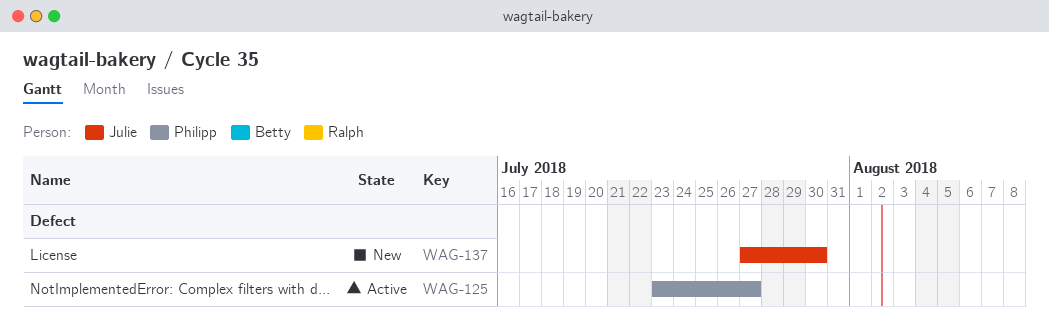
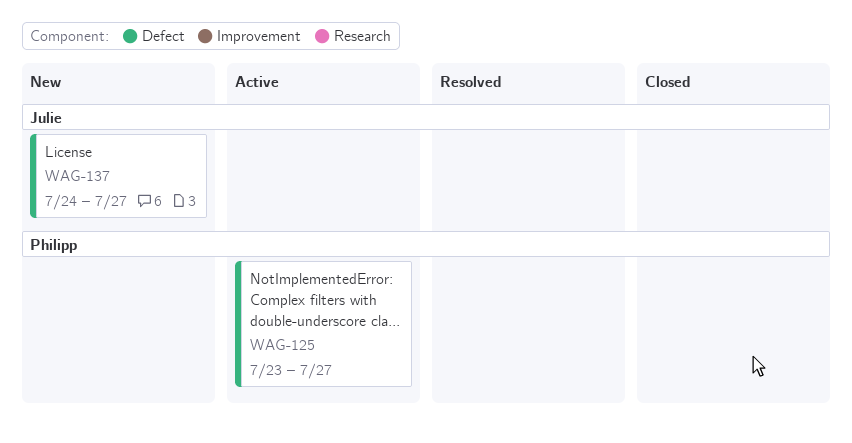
WAG-137, start: Jul 27 -> Jul 24
WAG-137, due: Jul 30 -> Jul 27

